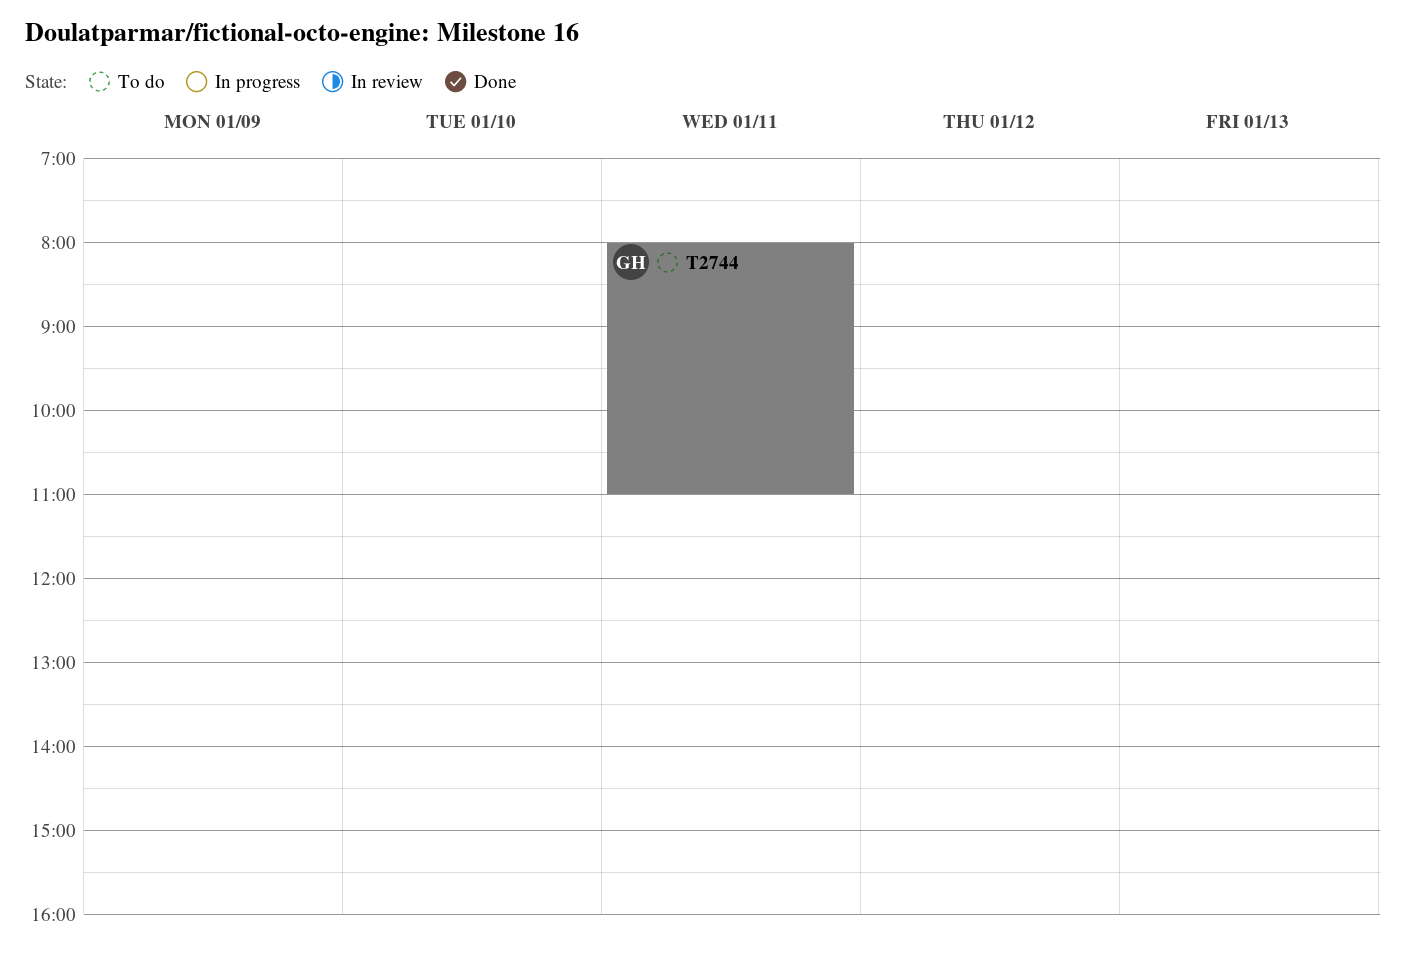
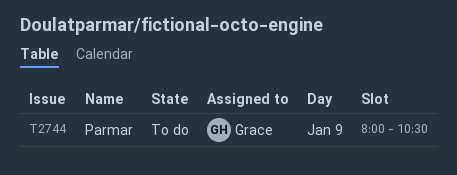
T2744, day: Jan 11 -> Jan 9
T2744, ends: 11:00 -> 10:30

